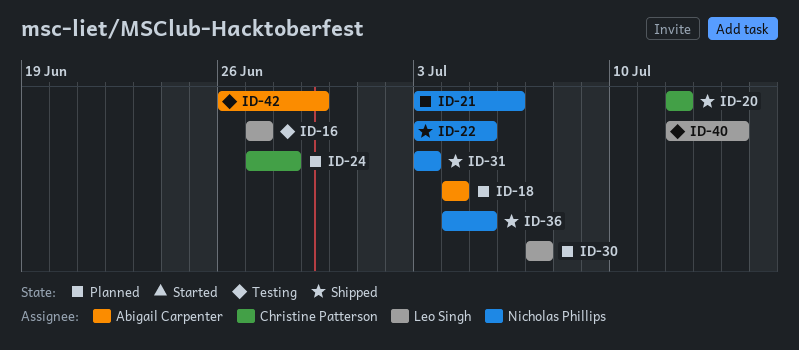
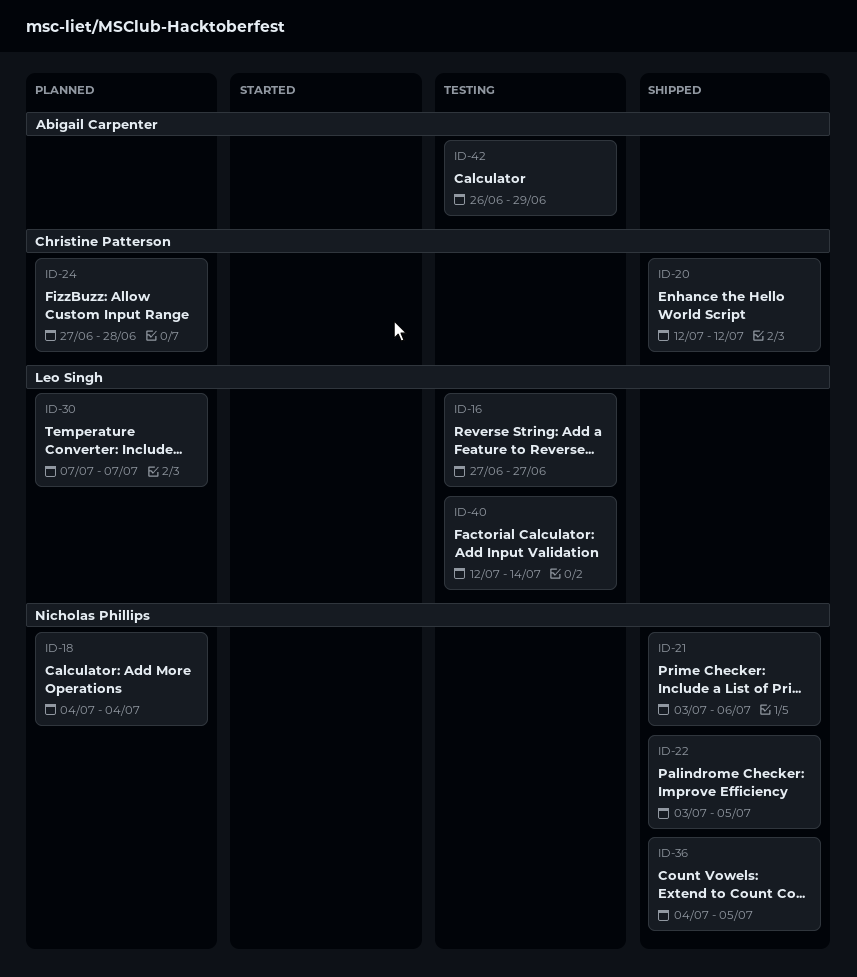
ID-18, owner: Abigail Carpenter -> Nicholas Phillips
ID-21, status: Planned -> Shipped
ID-31: present -> none

